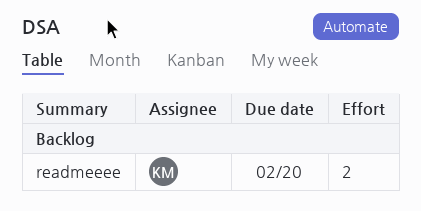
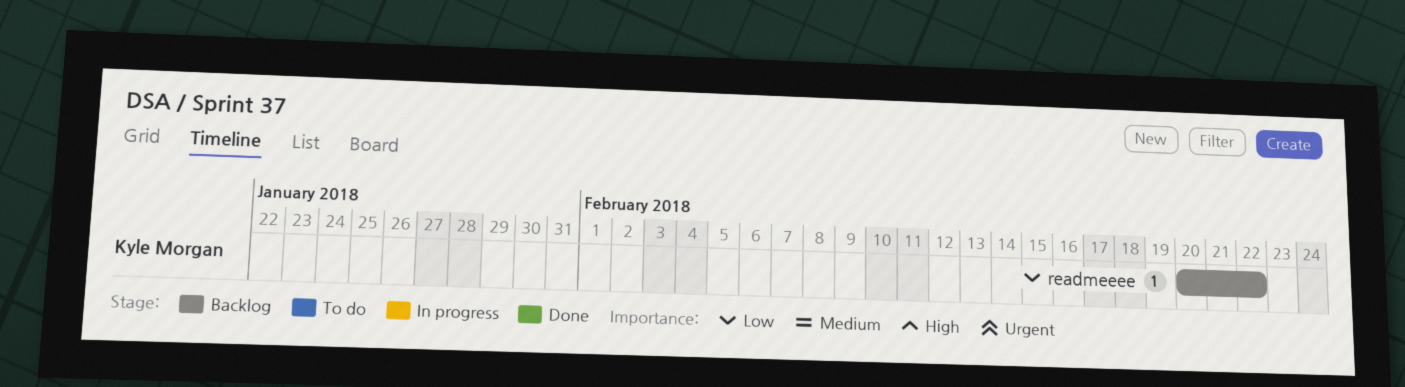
readmeeee, estimate: 2 -> 1
readmeeee, due: Feb 20 -> Feb 22

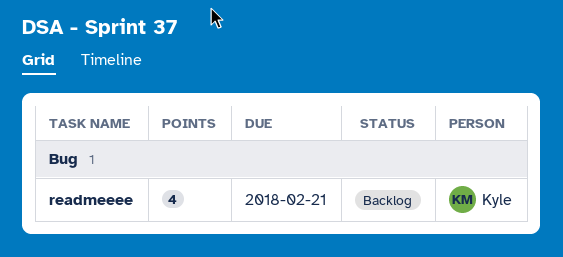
readmeeee, estimate: 1 -> 4
readmeeee, due: Feb 22 -> Feb 21

